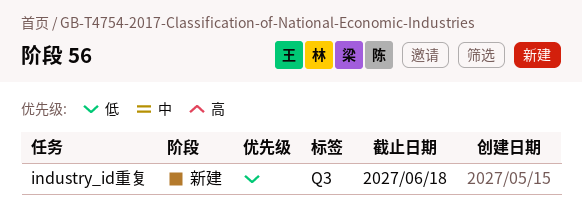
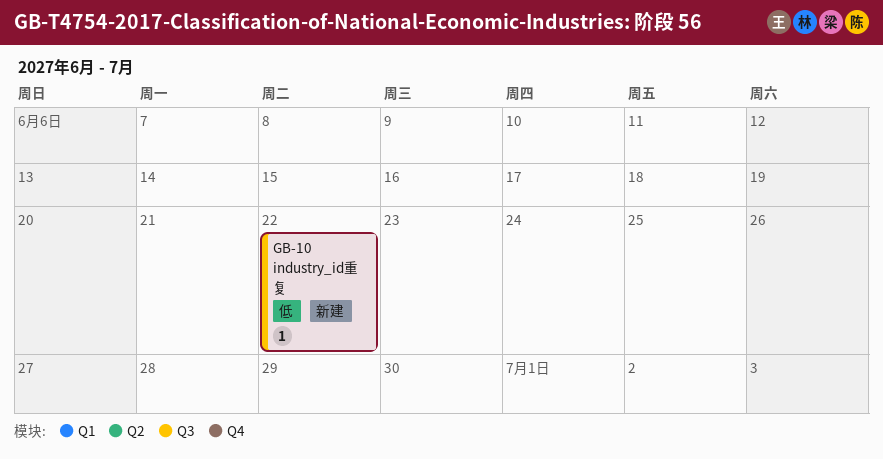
industry_id重复, due: Jun 18 -> Jun 22

